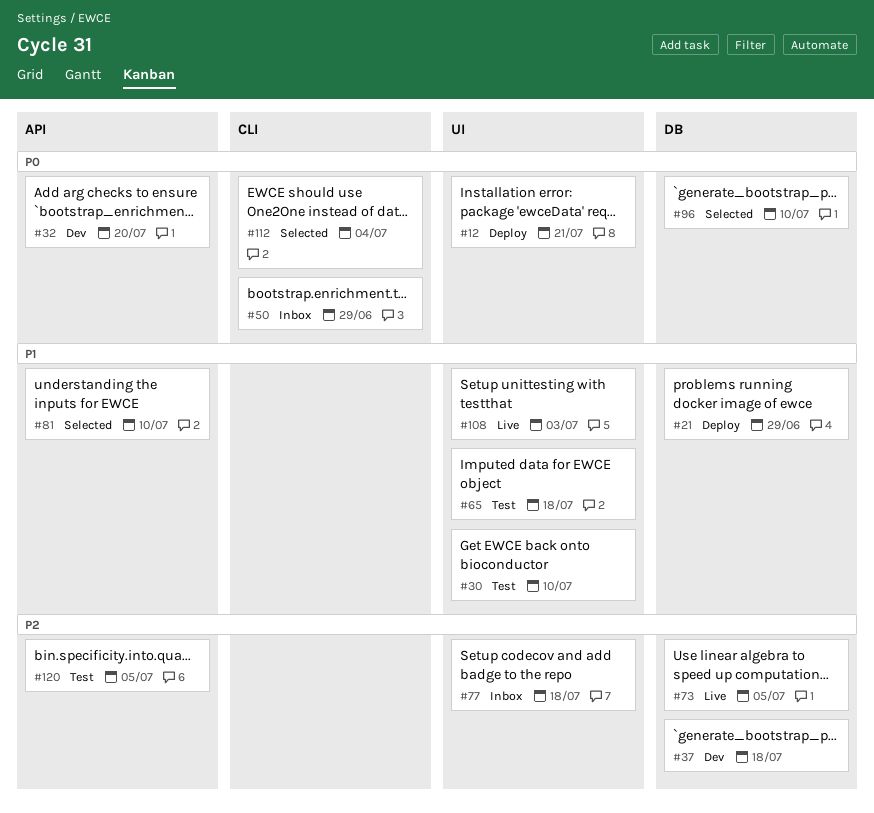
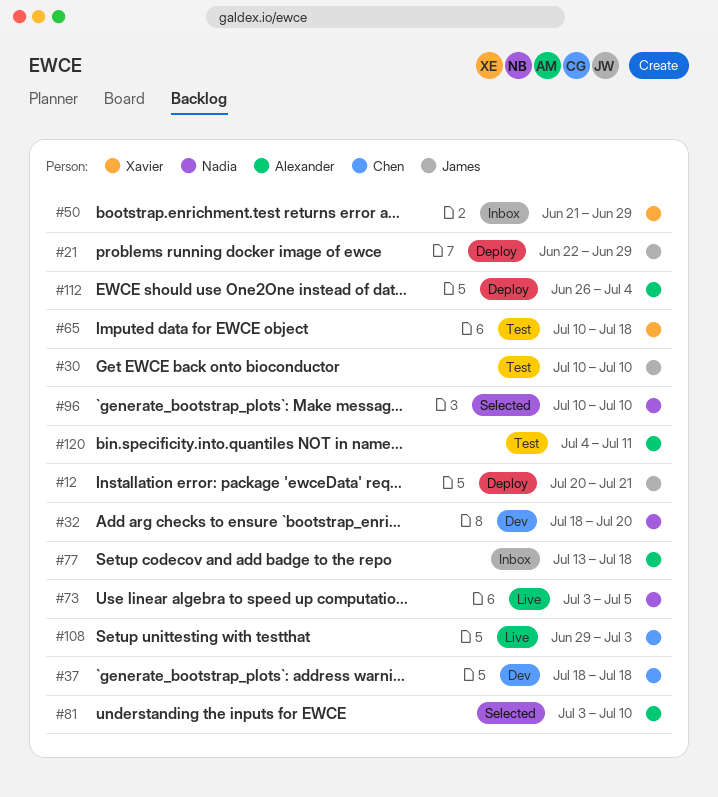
#112, status: Selected -> Deploy
#120, due: Jul 5 -> Jul 11

